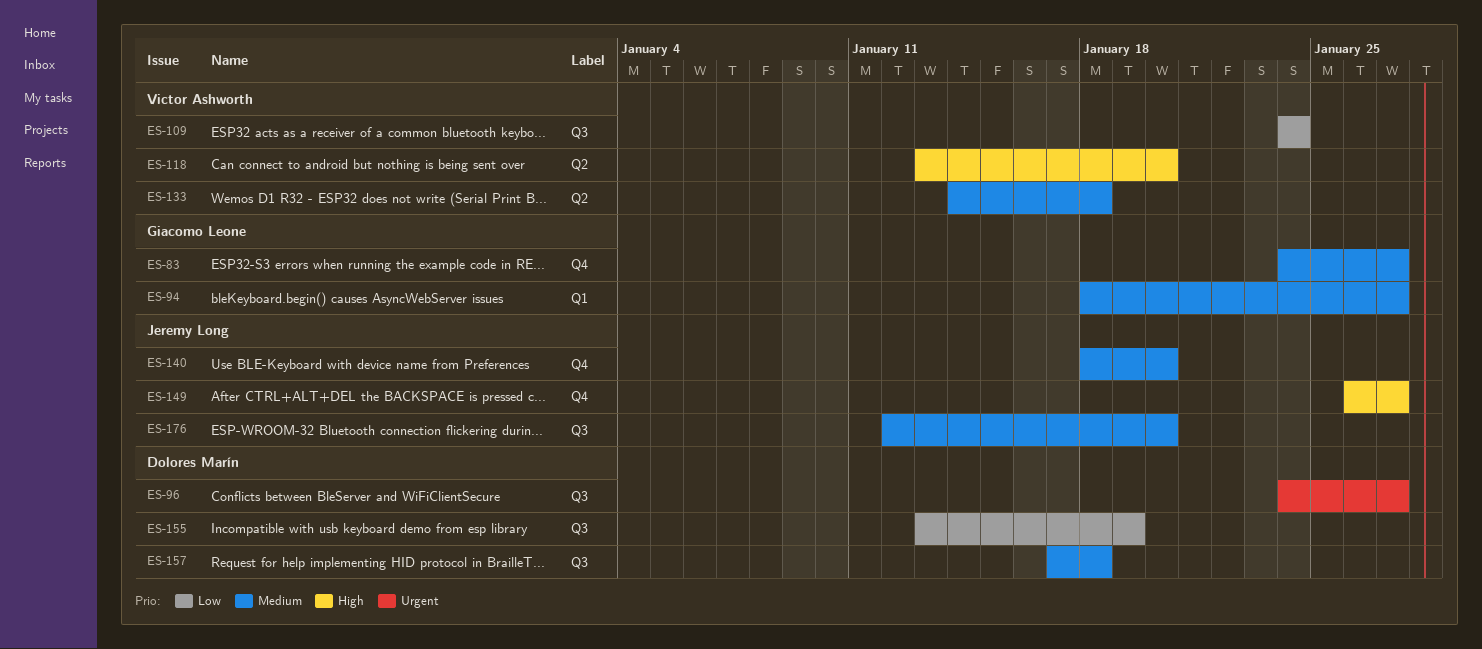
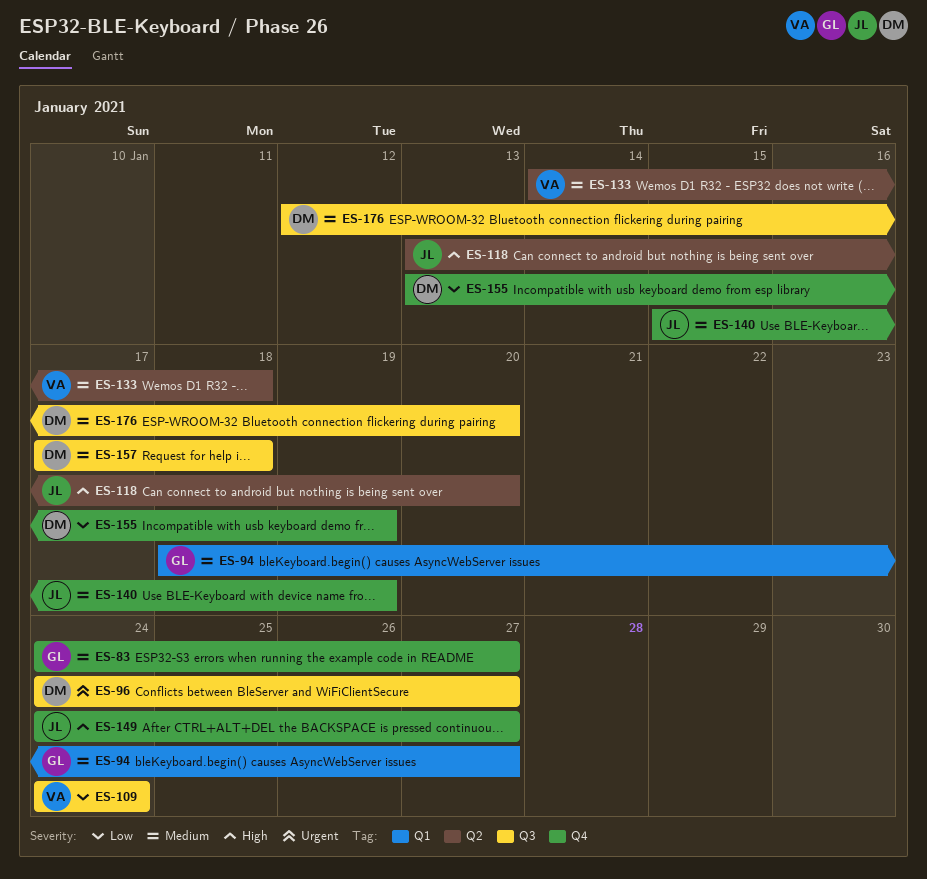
ES-118, owner: Victor Ashworth -> Jeremy Long
ES-140, start: Jan 18 -> Jan 15
ES-140, due: Jan 20 -> Jan 19
ES-149, start: Jan 26 -> Jan 24
ES-155, label: Q3 -> Q4
ES-176, owner: Jeremy Long -> Dolores Marín

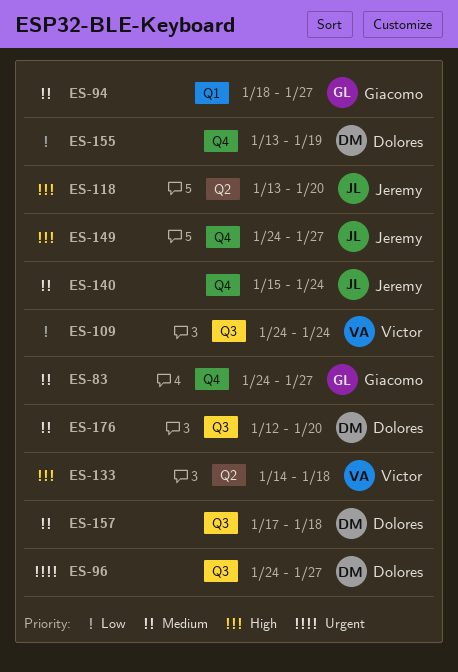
ES-133, priority: Medium -> High
ES-140, due: Jan 19 -> Jan 24

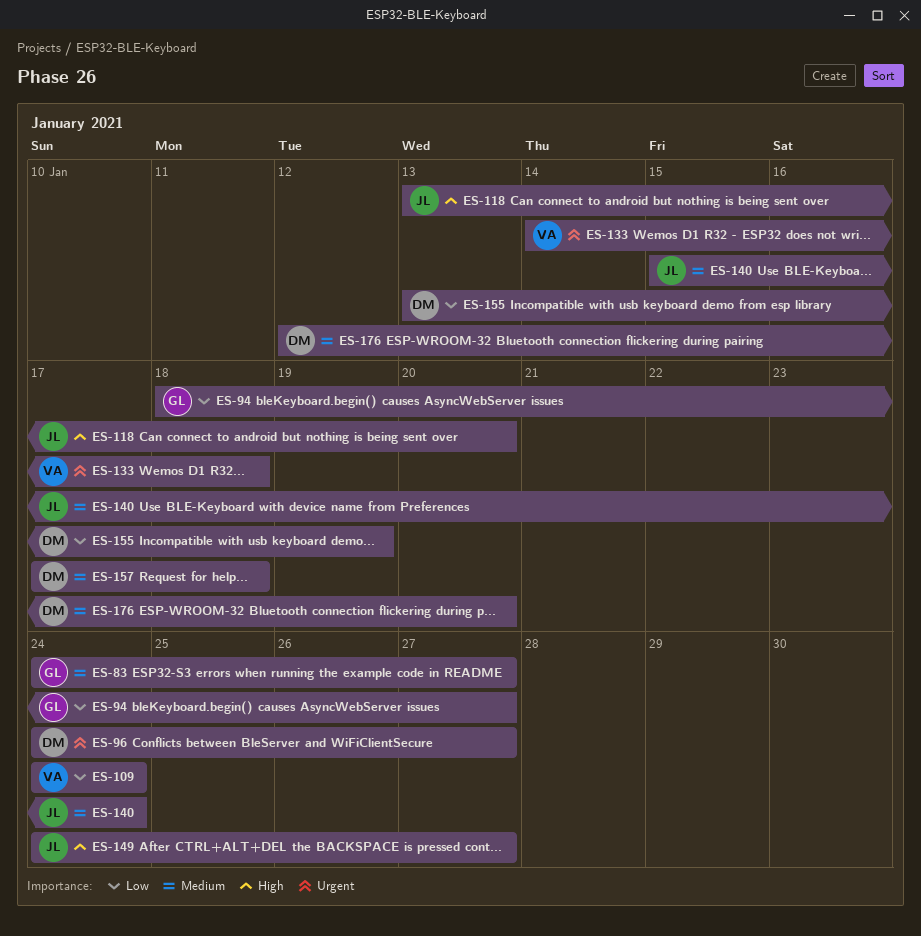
ES-94, priority: Medium -> Low
ES-133, priority: High -> Urgent

